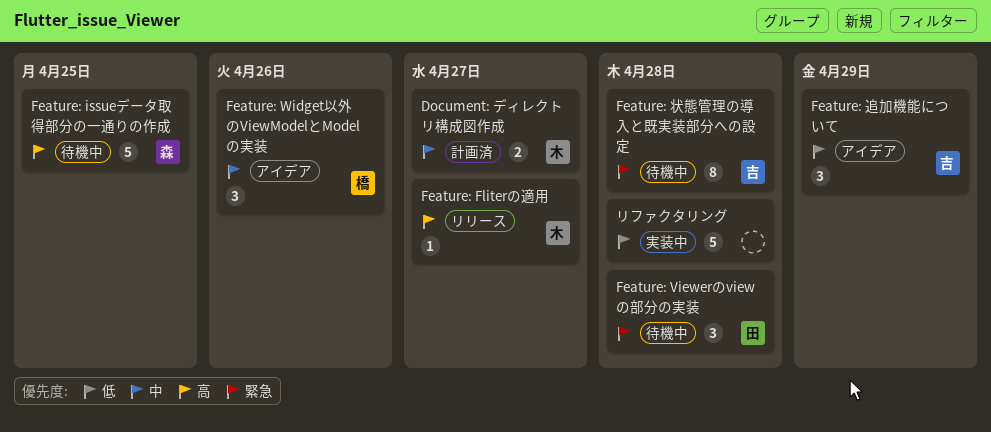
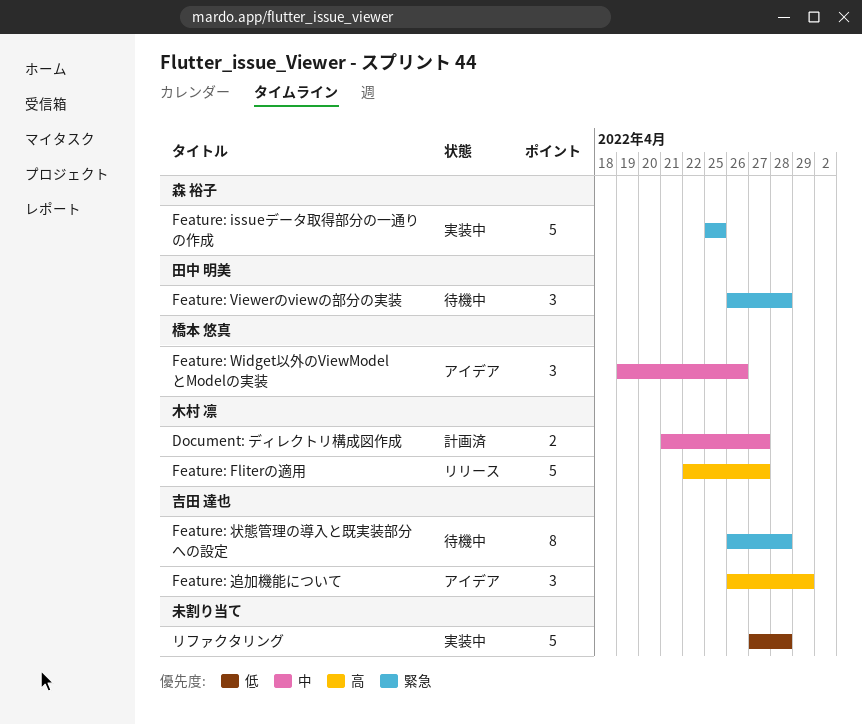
Feature: Fliterの適用, estimate: 1 -> 5
Feature: issueデータ取得部分の一通りの作成, status: 待機中 -> 実装中
Feature: issueデータ取得部分の一通りの作成, priority: 高 -> 緊急
Feature: 追加機能について, priority: 低 -> 高

